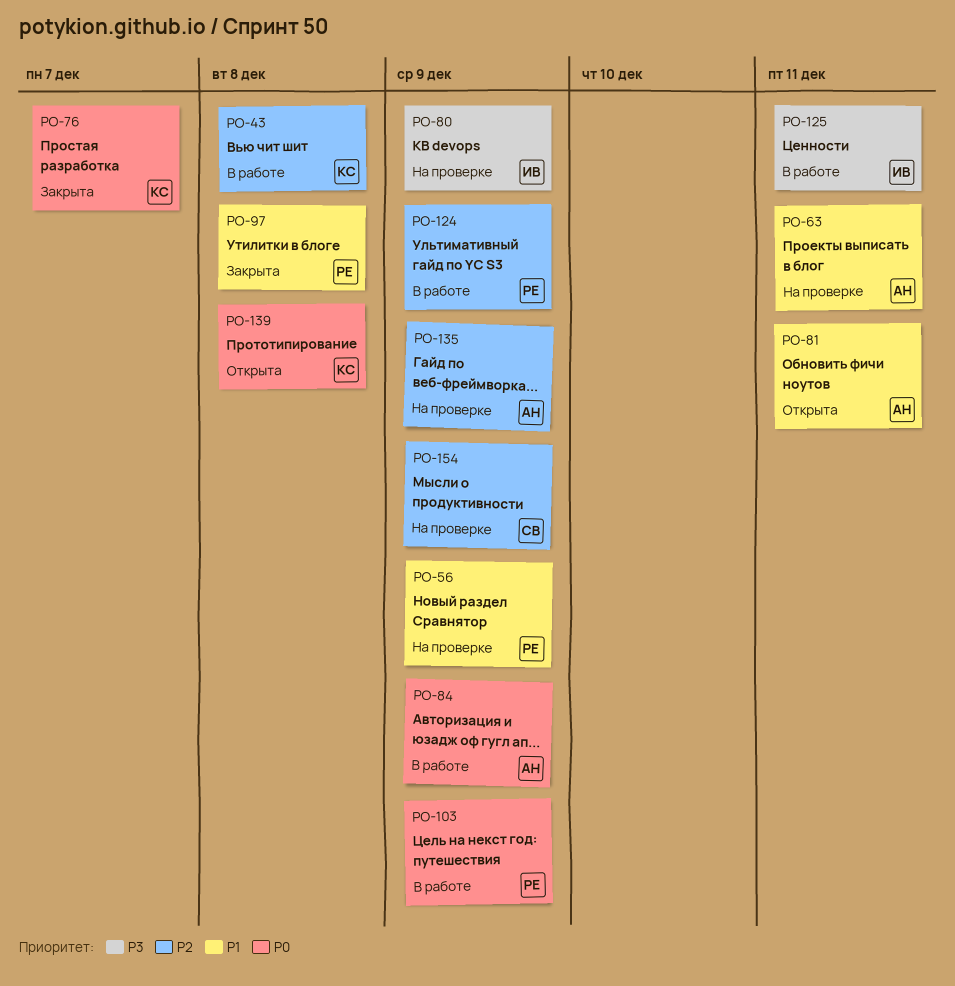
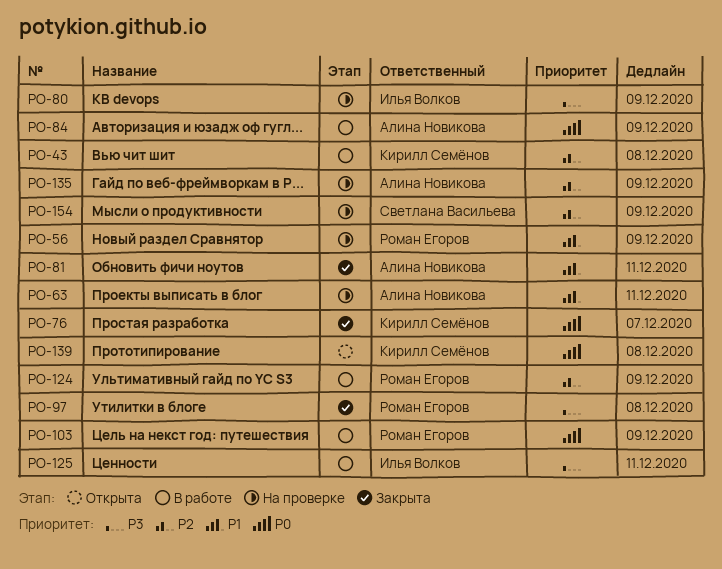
PO-81, status: Открыта -> Закрыта
PO-97, priority: P1 -> P3

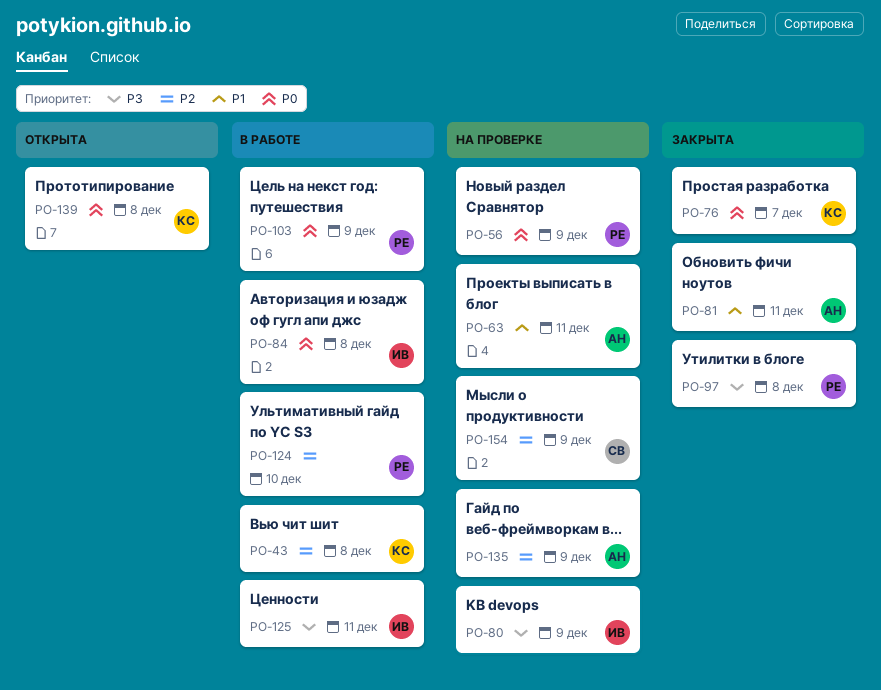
PO-56, priority: P1 -> P0
PO-84, owner: Алина Новикова -> Илья Волков
PO-84, due: Dec 9 -> Dec 8
PO-124, due: Dec 9 -> Dec 10

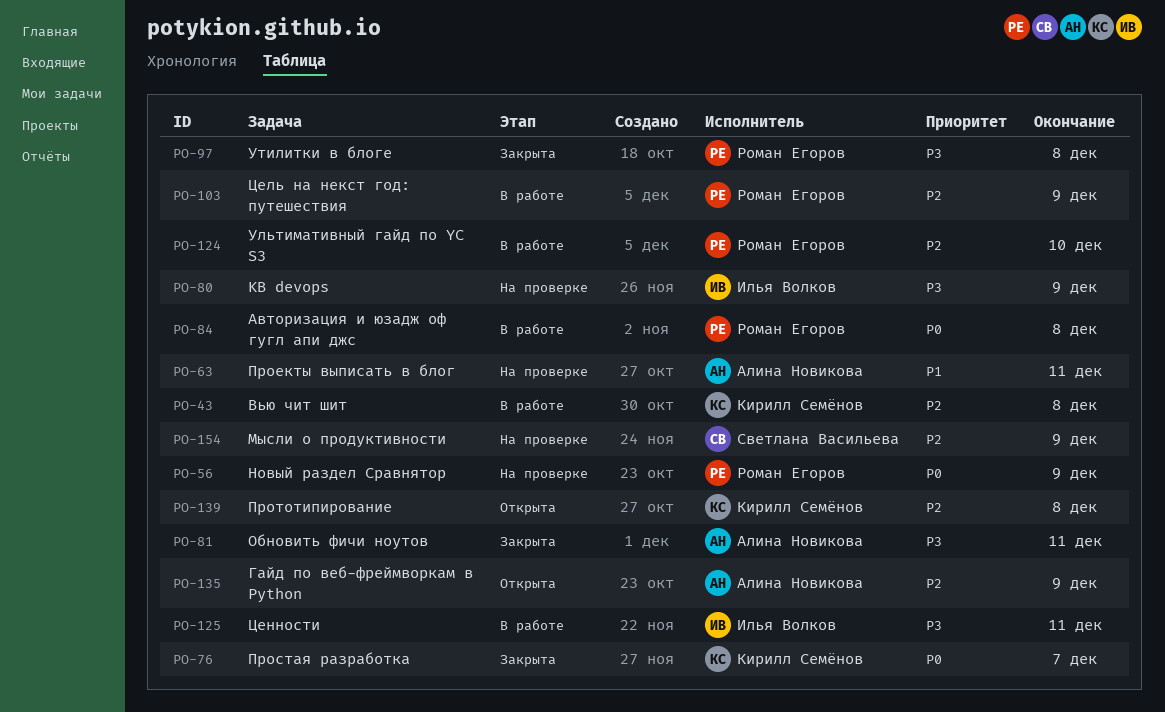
PO-81, priority: P1 -> P3
PO-84, owner: Илья Волков -> Роман Егоров
PO-103, priority: P0 -> P2
PO-135, status: На проверке -> Открыта
PO-139, priority: P0 -> P2

